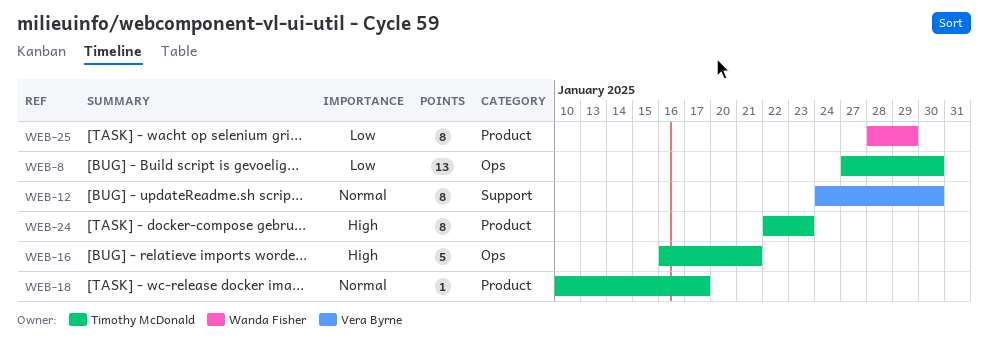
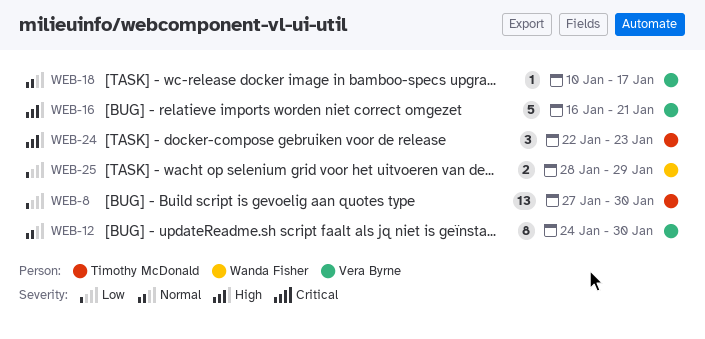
WEB-16, owner: Timothy McDonald -> Vera Byrne
WEB-18, owner: Timothy McDonald -> Vera Byrne
WEB-24, estimate: 8 -> 3
WEB-25, estimate: 8 -> 2

